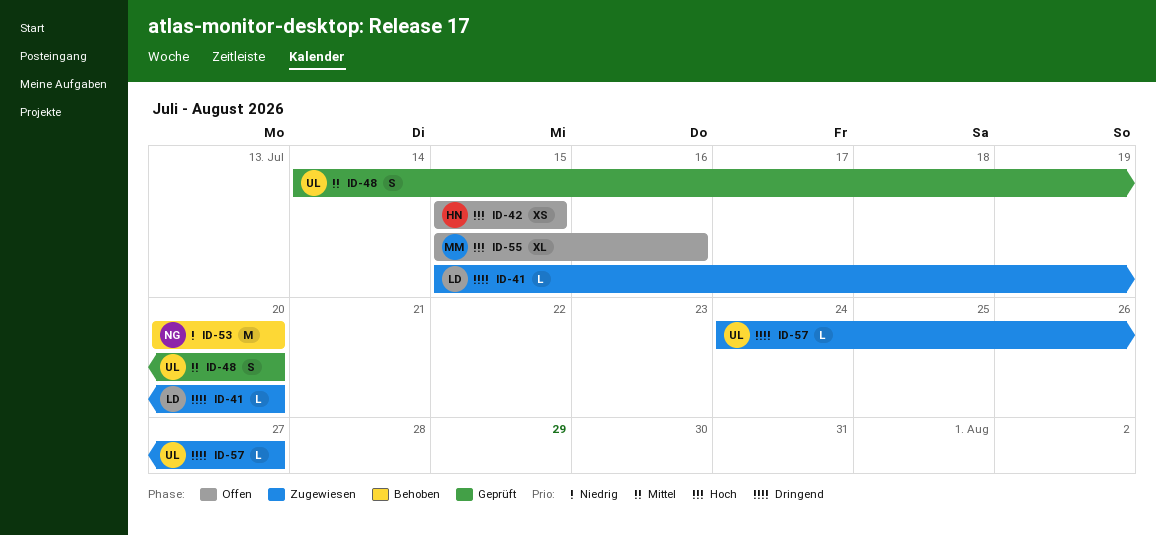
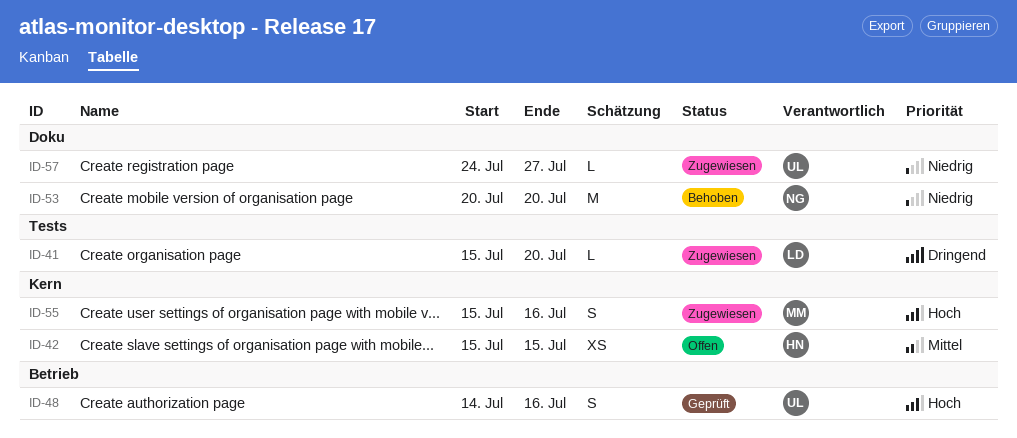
ID-42, priority: Hoch -> Mittel
ID-48, priority: Mittel -> Hoch
ID-48, due: Jul 20 -> Jul 16
ID-55, status: Offen -> Zugewiesen
ID-55, estimate: XL -> S
ID-57, priority: Dringend -> Niedrig

